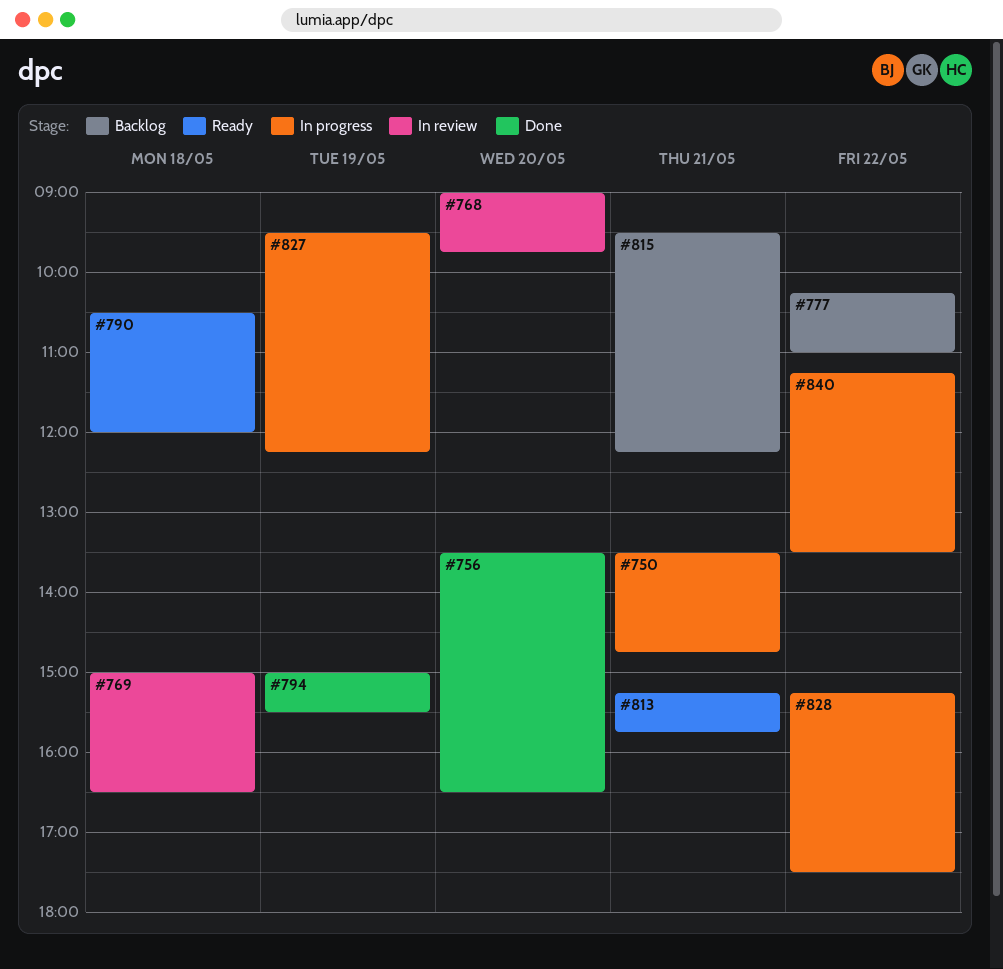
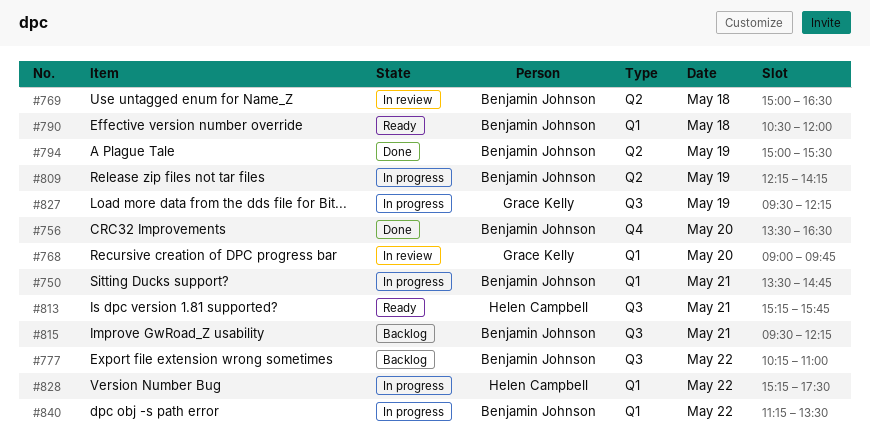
#809: none -> present

